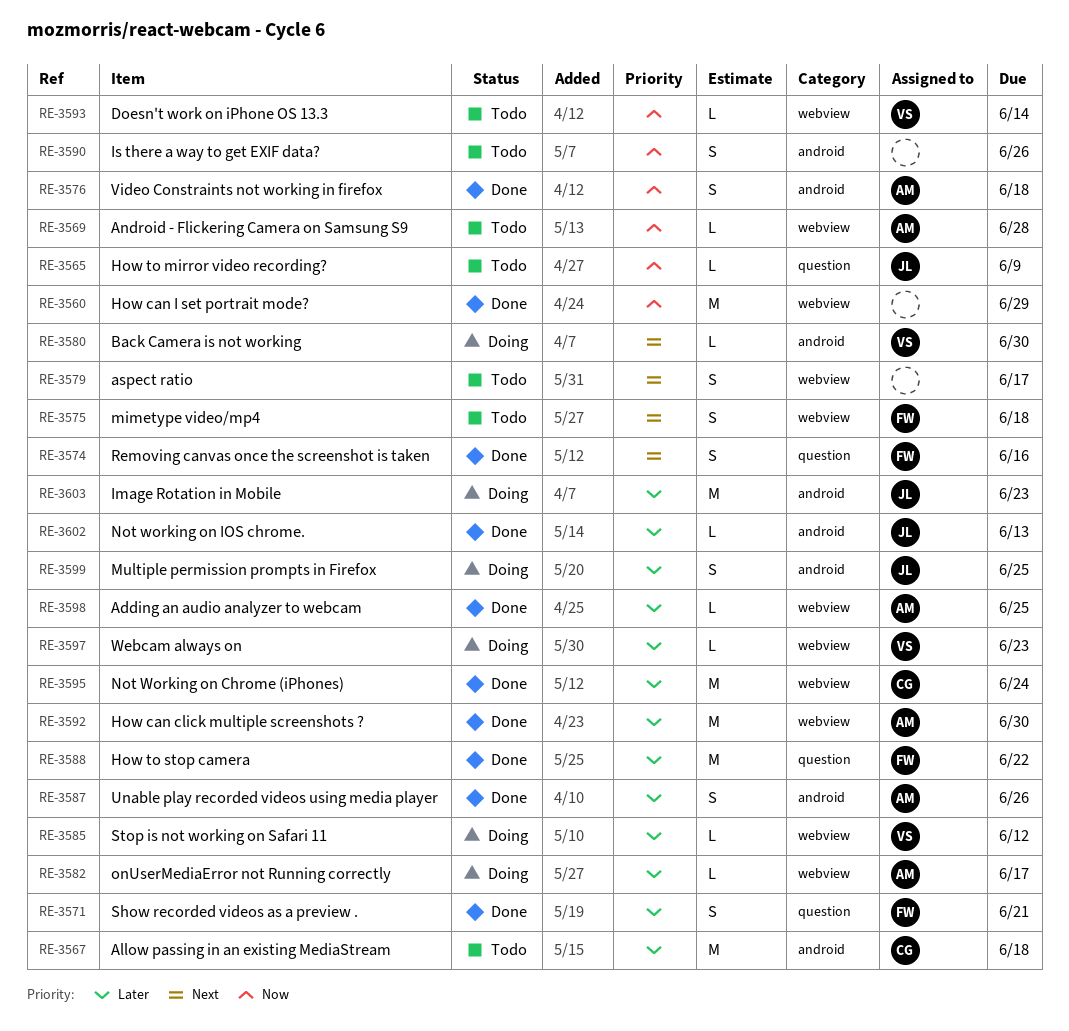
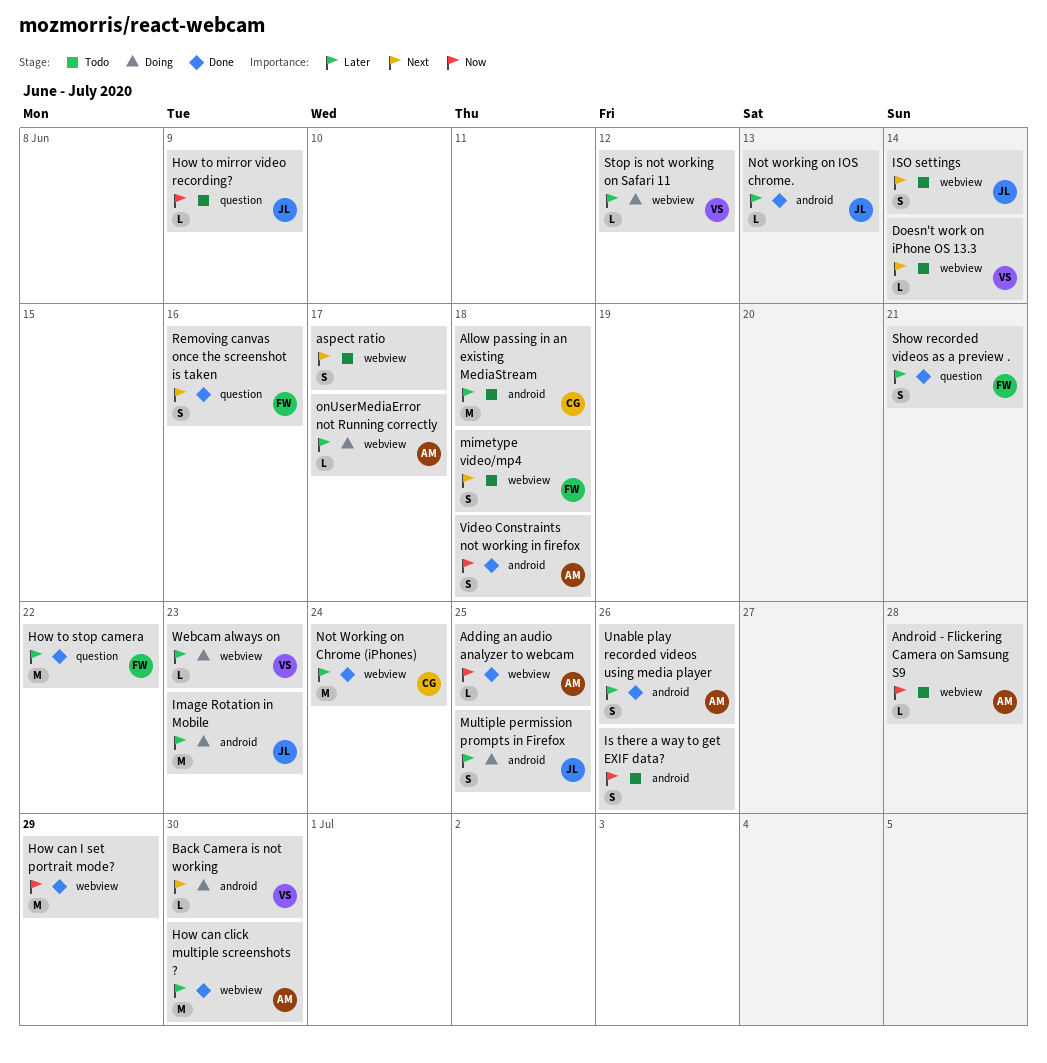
Adding an audio analyzer to webcam, priority: Later -> Now
Doesn't work on iPhone OS 13.3, priority: Now -> Next
ISO settings: none -> present

